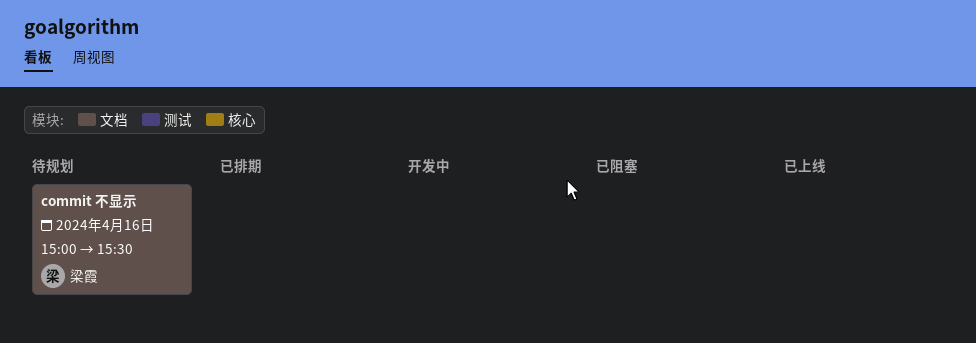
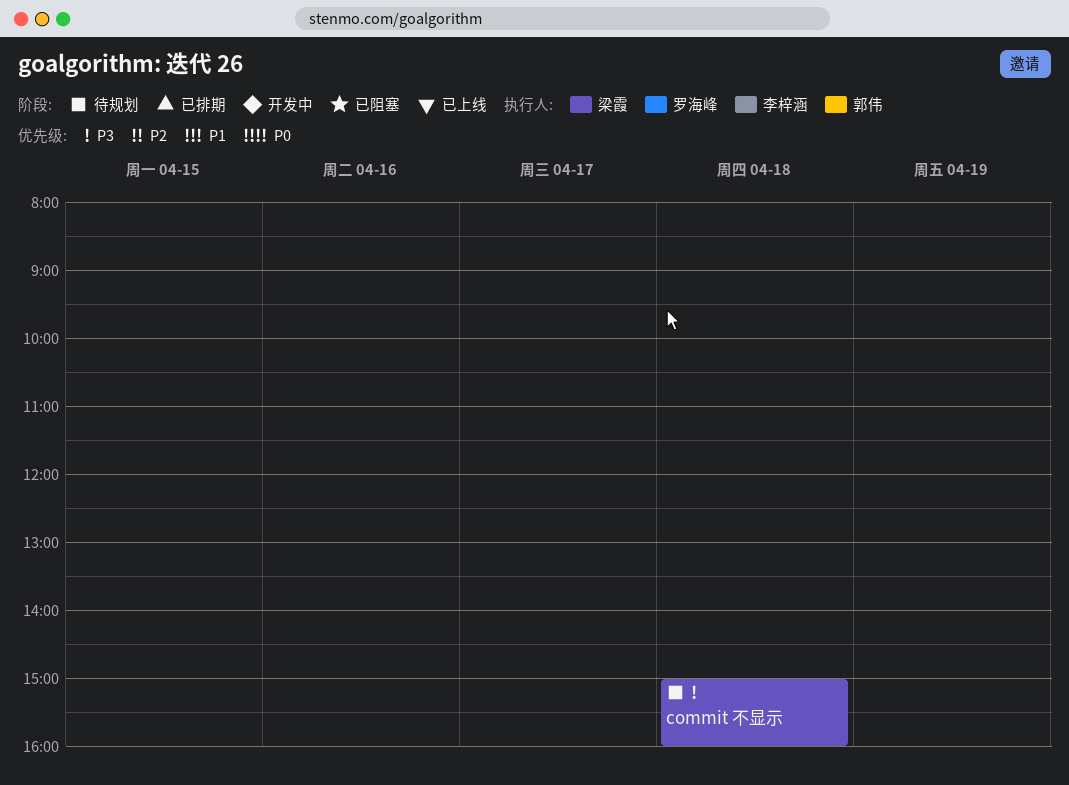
commit 不显示, day: Apr 16 -> Apr 18
commit 不显示, ends: 15:30 -> 16:00

